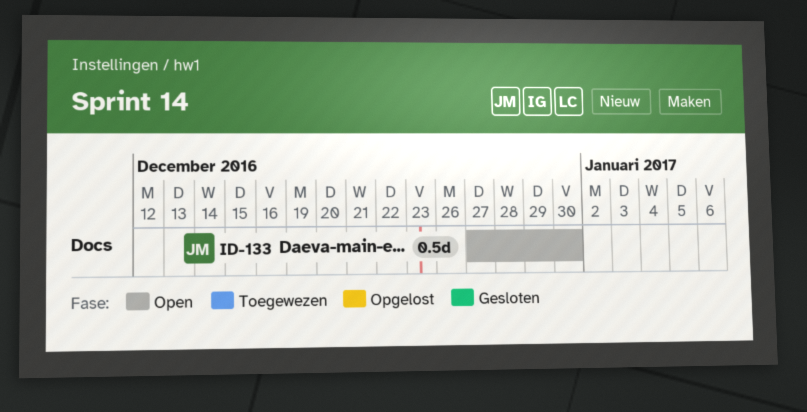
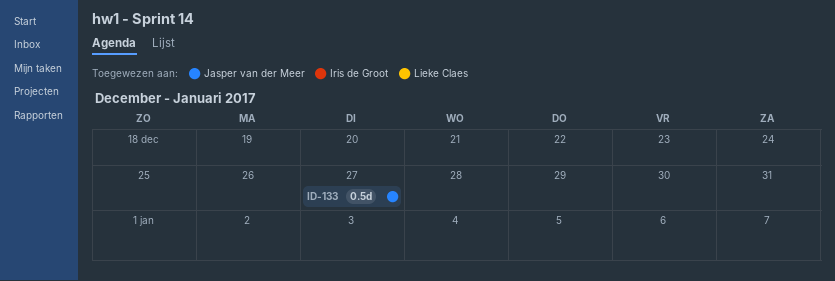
ID-133, due: Dec 30 -> Dec 27

